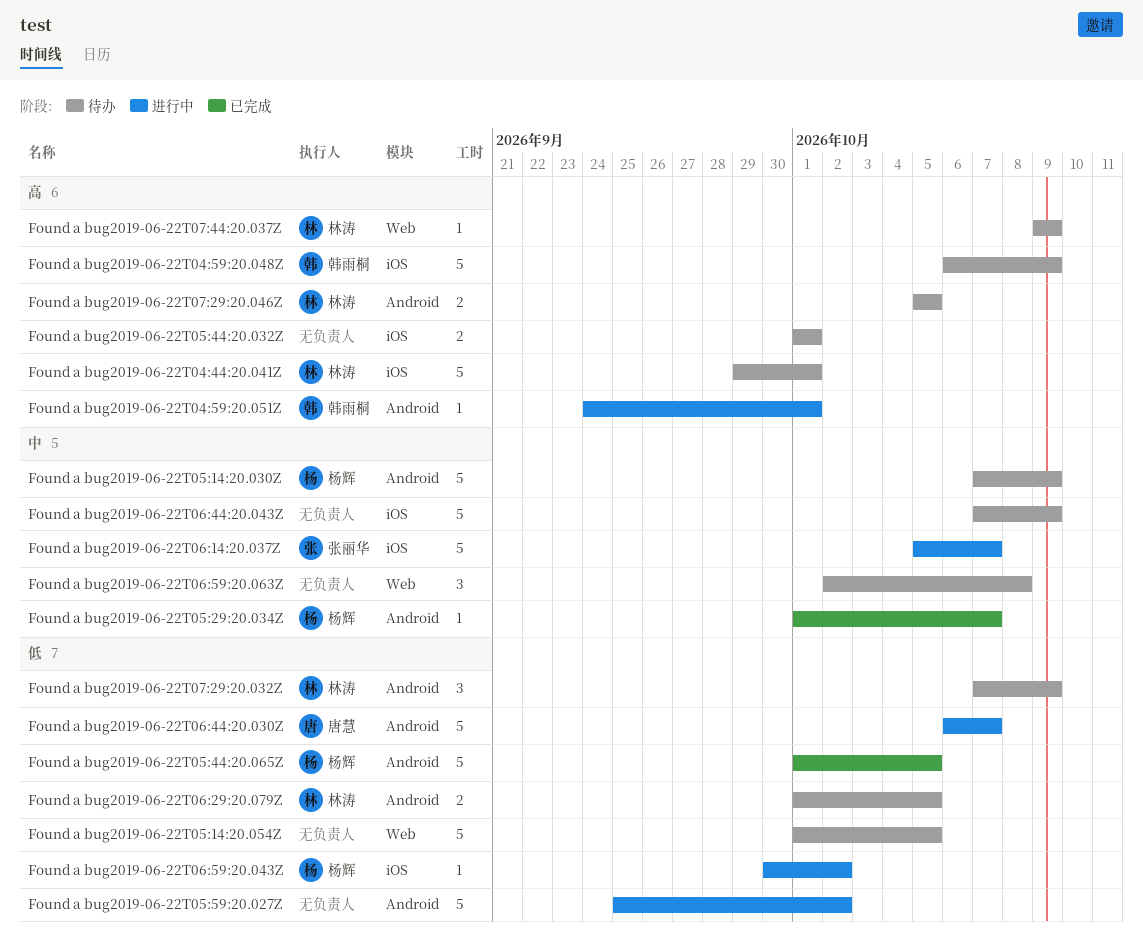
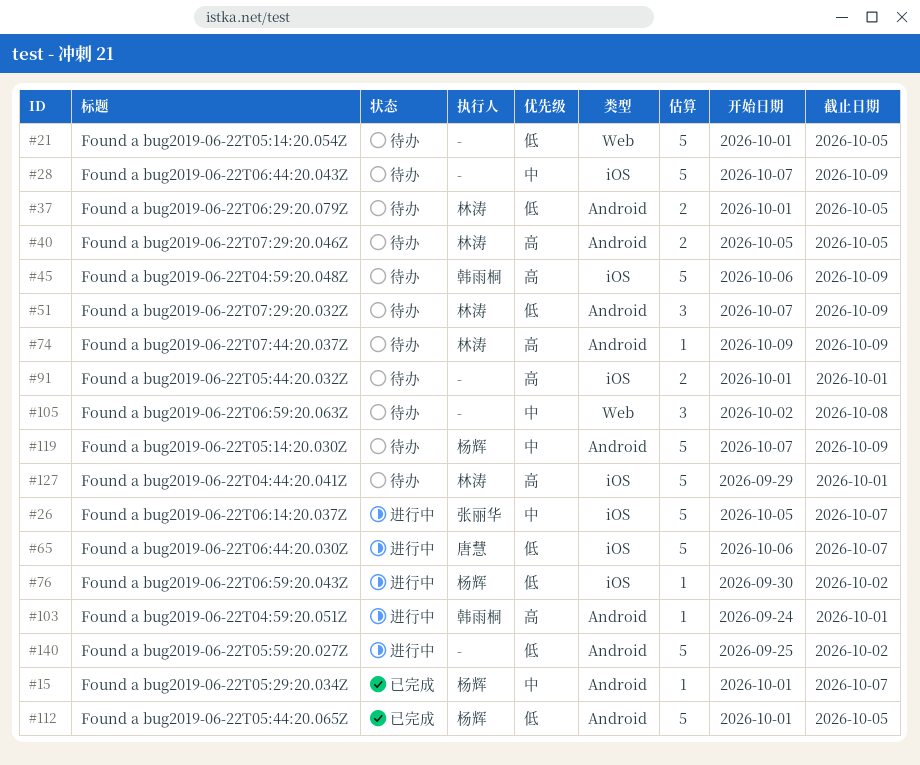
Found a bug2019-06-22T06:44:20.030Z, label: Android -> iOS
Found a bug2019-06-22T07:44:20.037Z, label: Web -> Android

